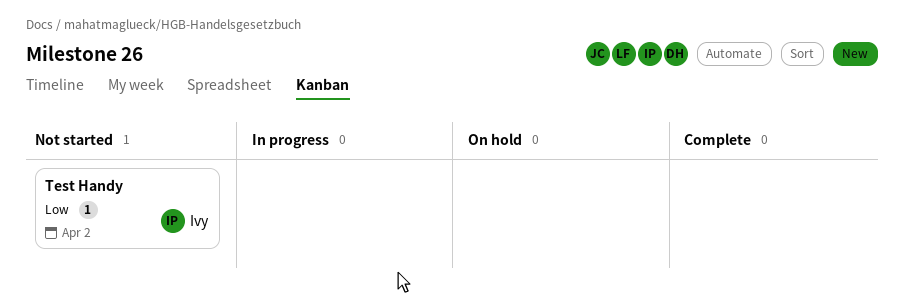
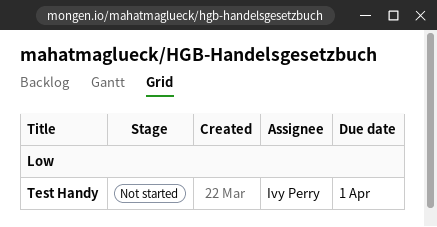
Test Handy, due: Apr 2 -> Apr 1

